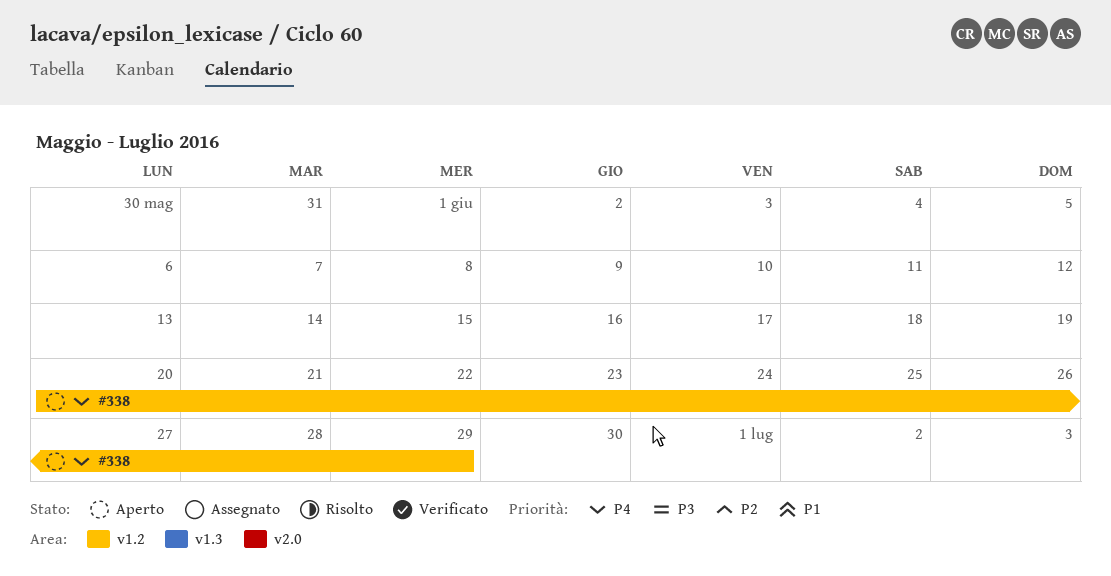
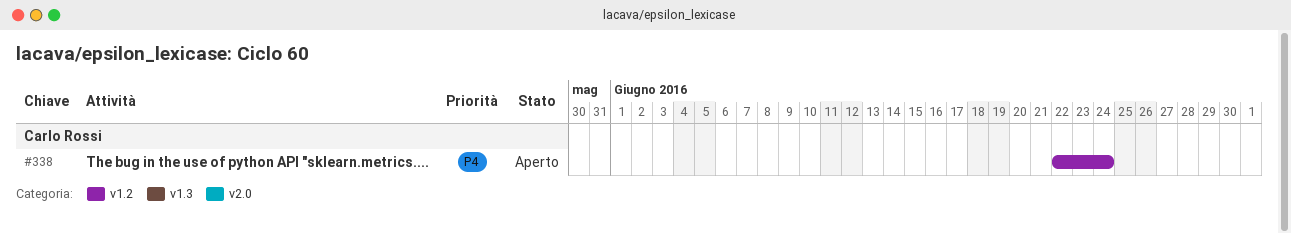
#338, start: Jun 20 -> Jun 22
#338, due: Jun 29 -> Jun 24

